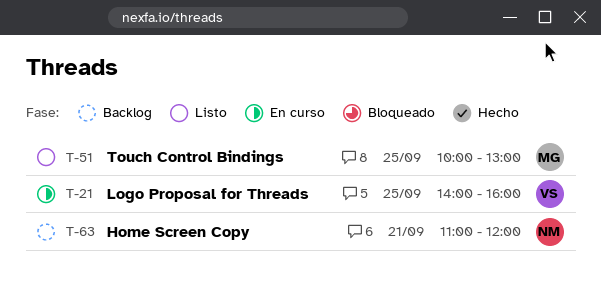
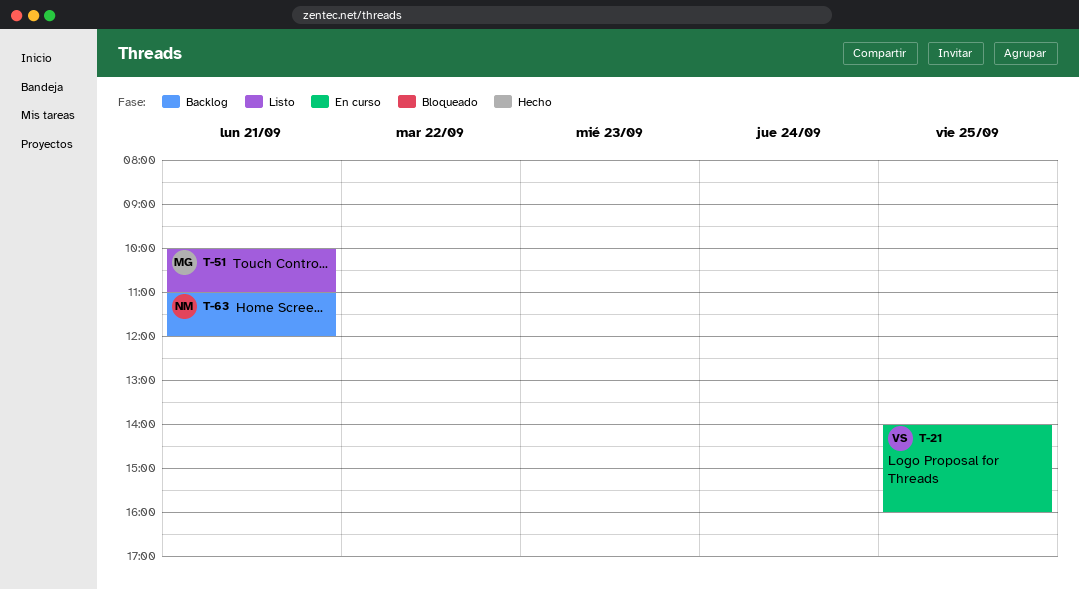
T-51, day: Sep 25 -> Sep 21
T-51, ends: 13:00 -> 11:00

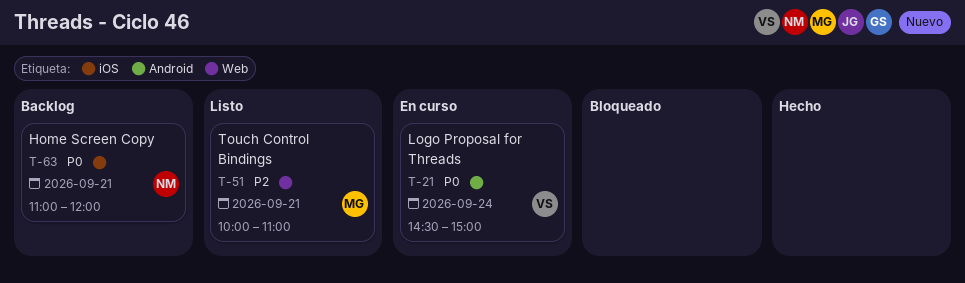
T-21, day: Sep 25 -> Sep 24
T-21, begins: 14:00 -> 14:30
T-21, ends: 16:00 -> 15:00

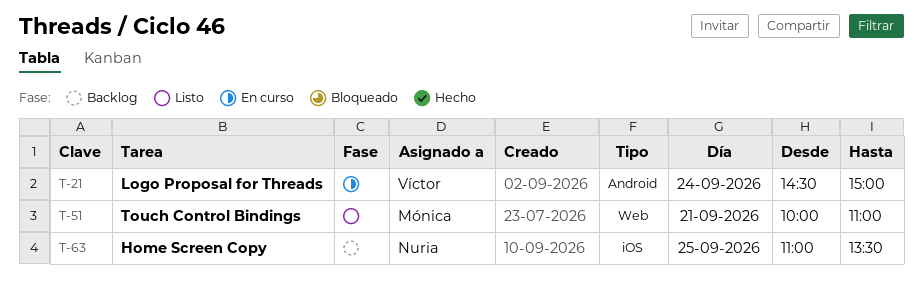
T-63, day: Sep 21 -> Sep 25
T-63, ends: 12:00 -> 13:30

